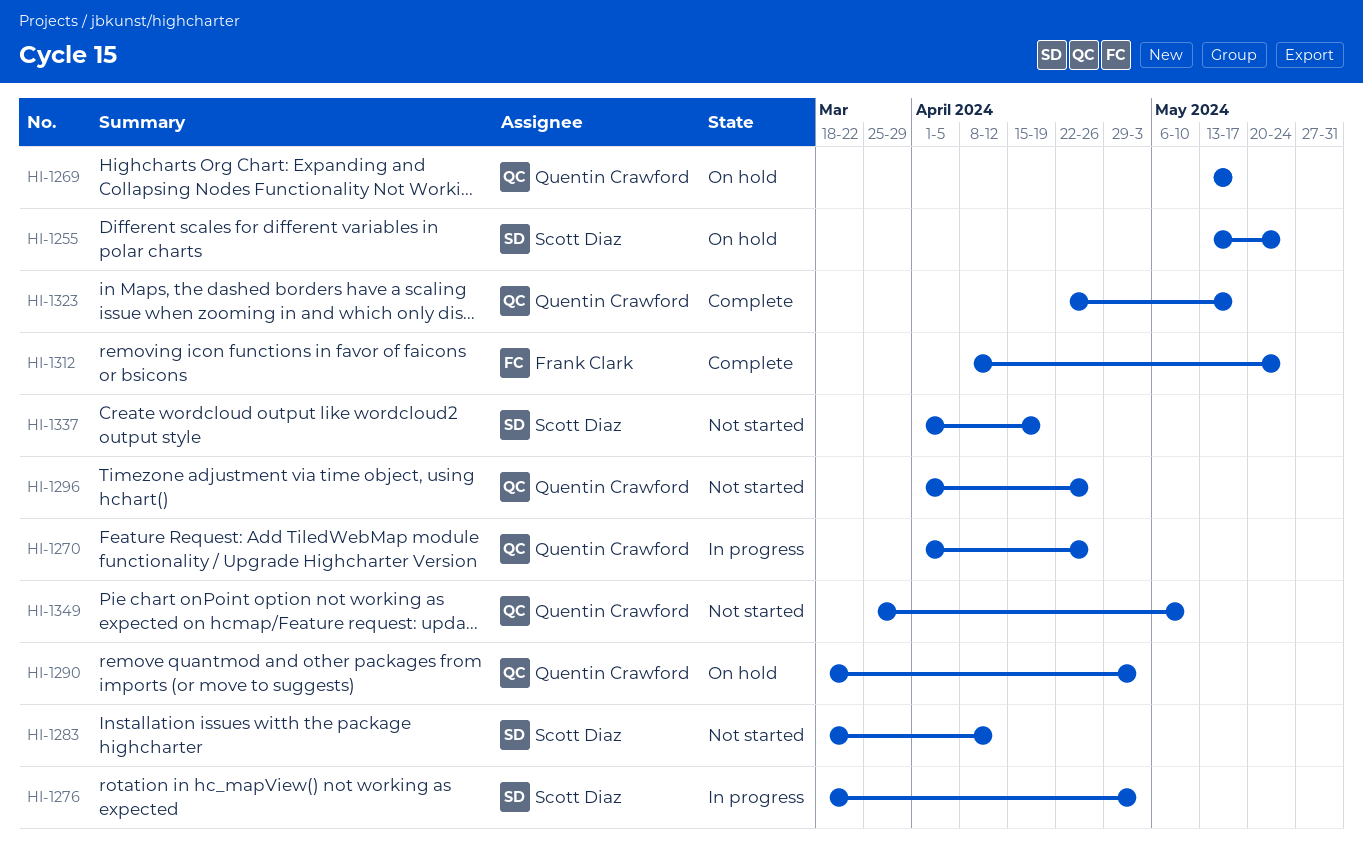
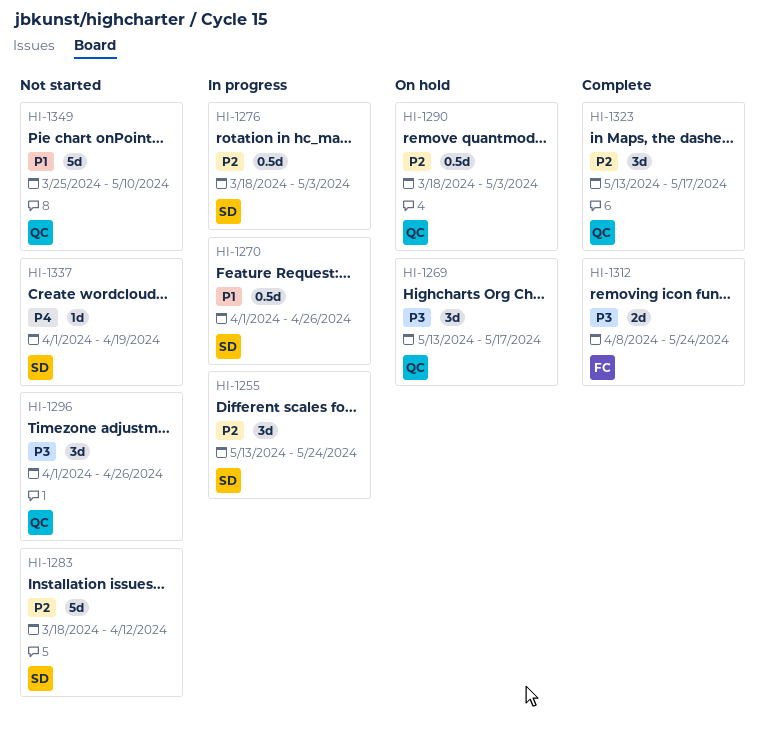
HI-1255, status: On hold -> In progress
HI-1270, owner: Quentin Crawford -> Scott Diaz
HI-1323, start: Apr 22 -> May 13

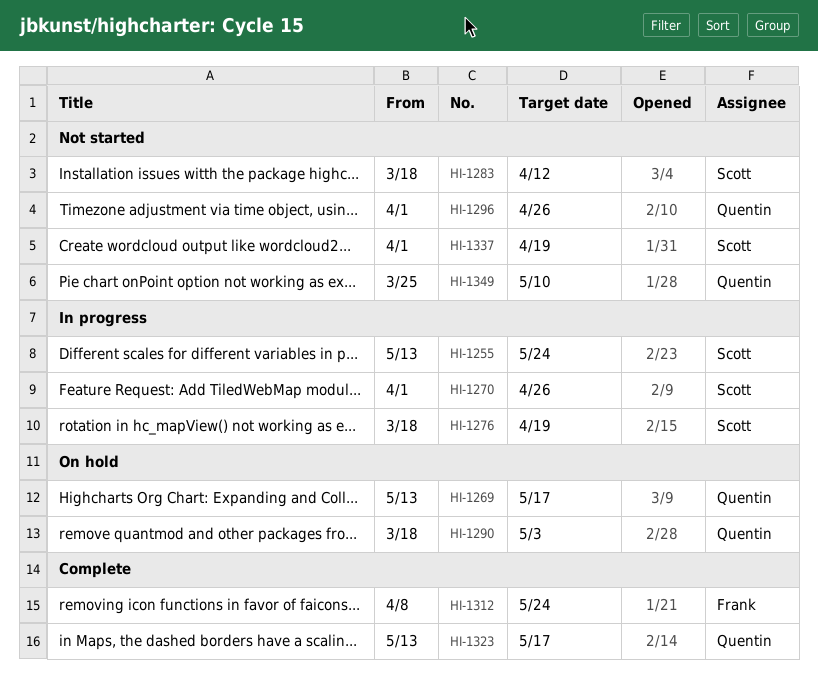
HI-1276, due: May 3 -> Apr 19

